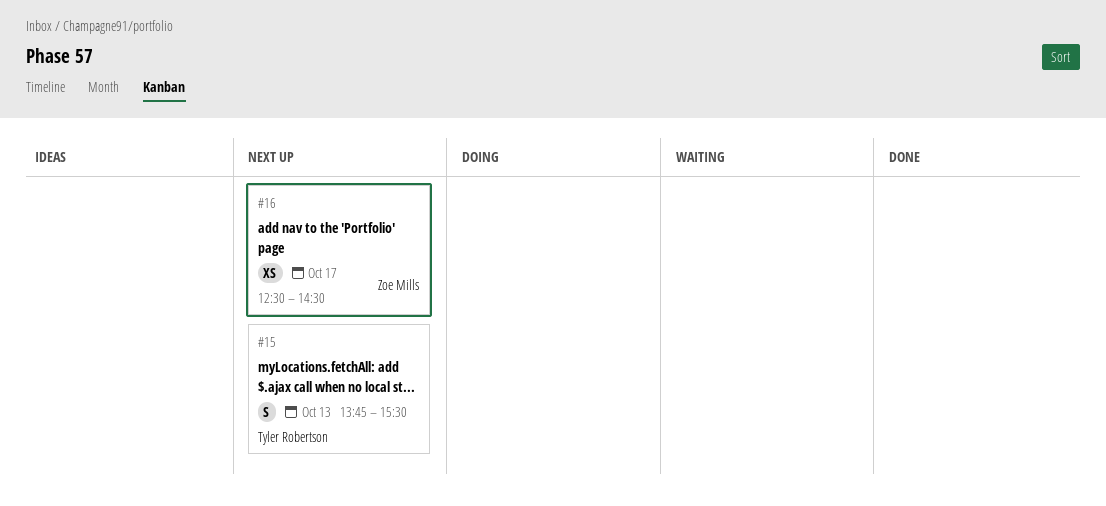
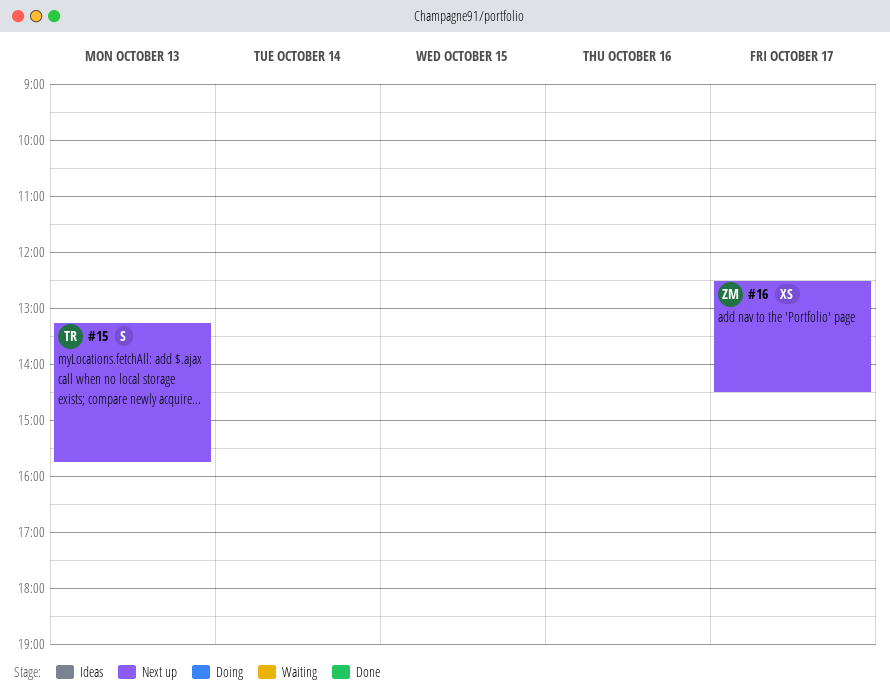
#15, begins: 13:45 -> 13:15
#15, ends: 15:30 -> 15:45

